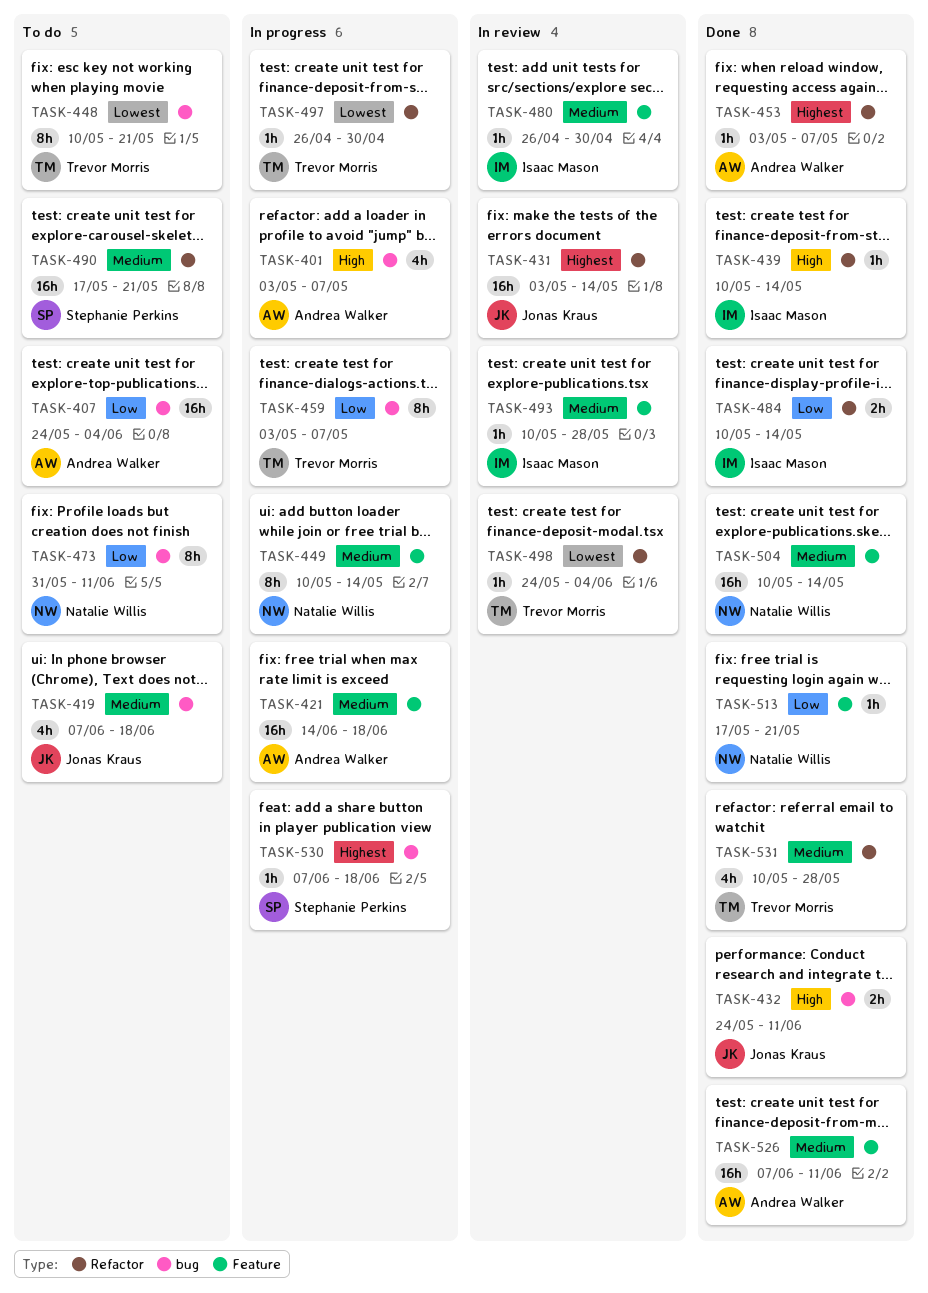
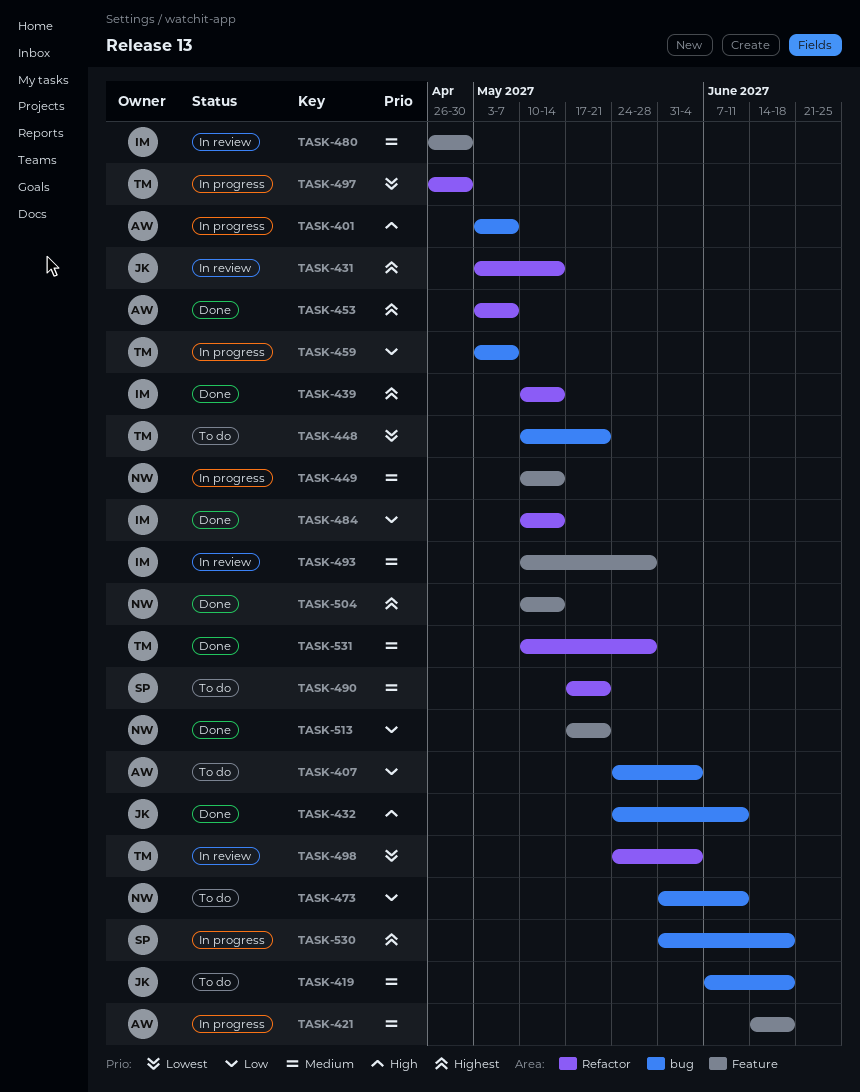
TASK-439, priority: High -> Highest
TASK-504, priority: Medium -> Highest
TASK-526: present -> none
TASK-530, start: Jun 7 -> May 31

